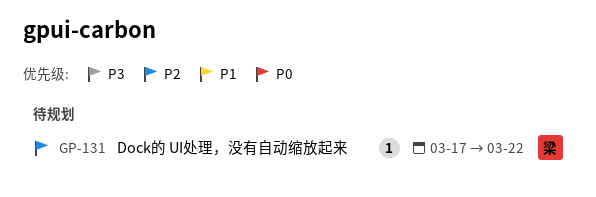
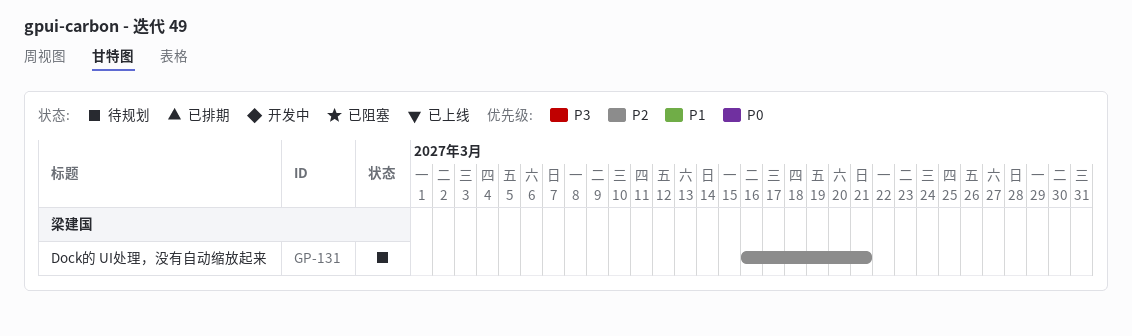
GP-131, start: Mar 17 -> Mar 16
GP-131, due: Mar 22 -> Mar 21

